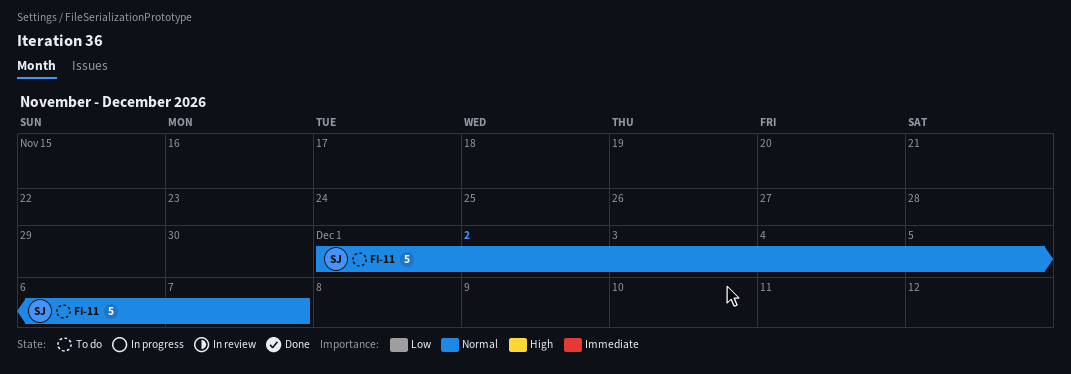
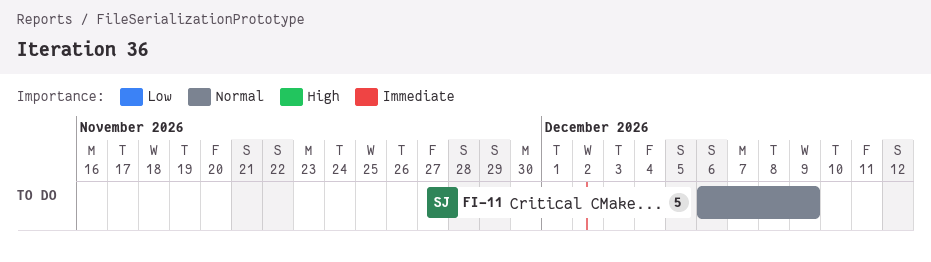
FI-11, start: Dec 1 -> Dec 6
FI-11, due: Dec 7 -> Dec 9

